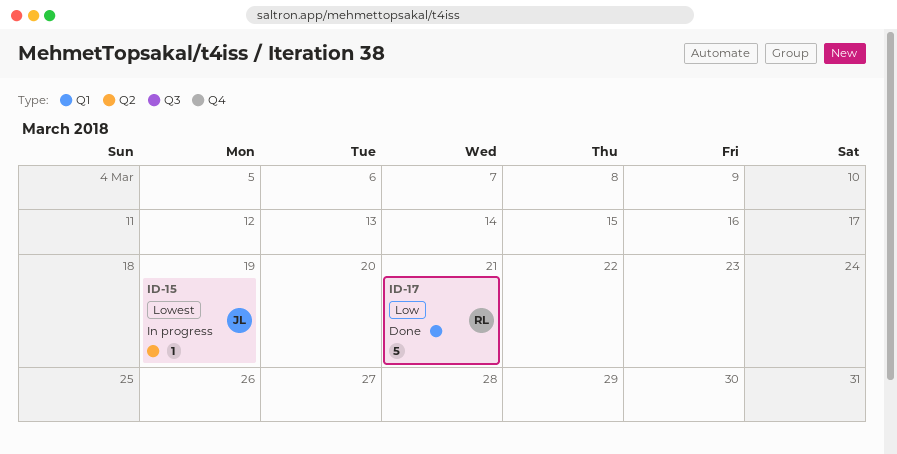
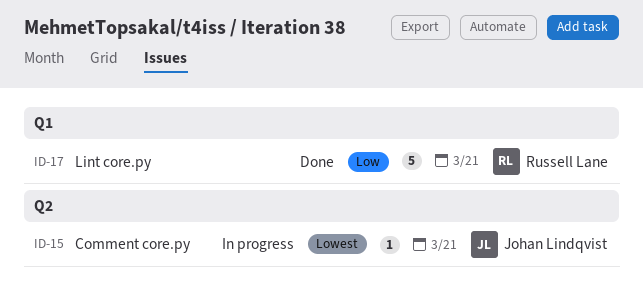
ID-15, due: Mar 19 -> Mar 21

